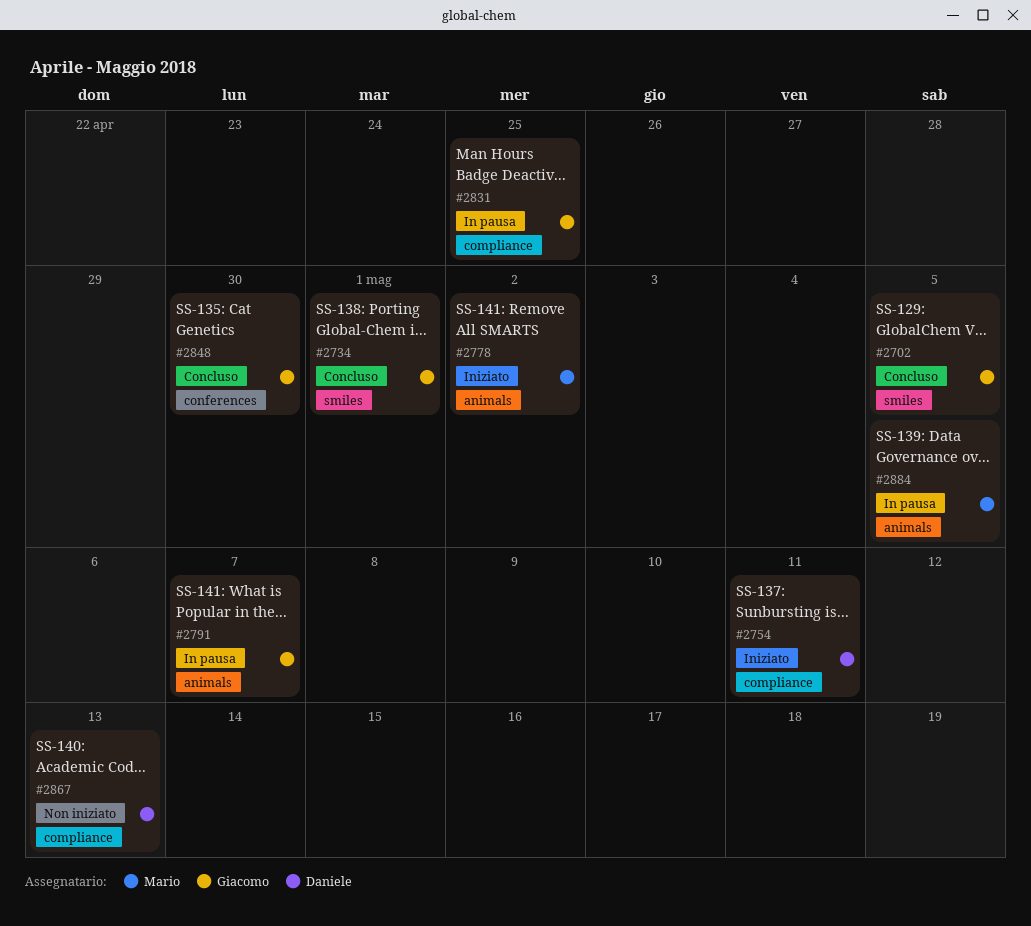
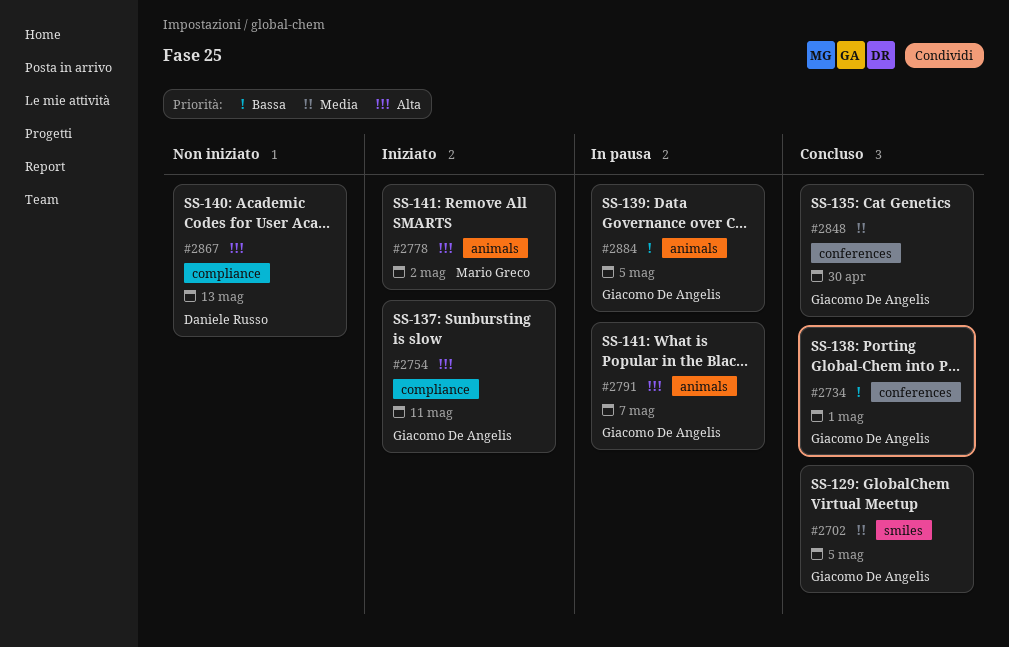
#2734, label: smiles -> conferences
#2754, owner: Daniele Russo -> Giacomo De Angelis
#2831: present -> none
#2884, owner: Mario Greco -> Giacomo De Angelis

